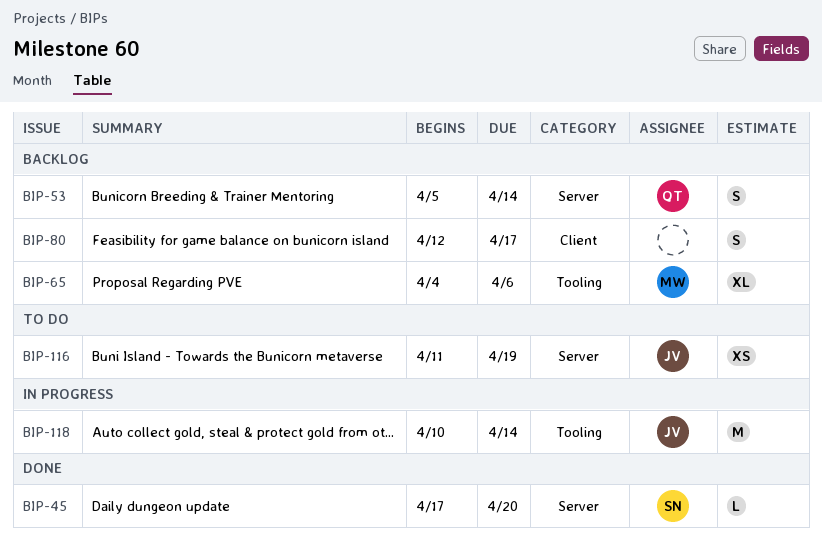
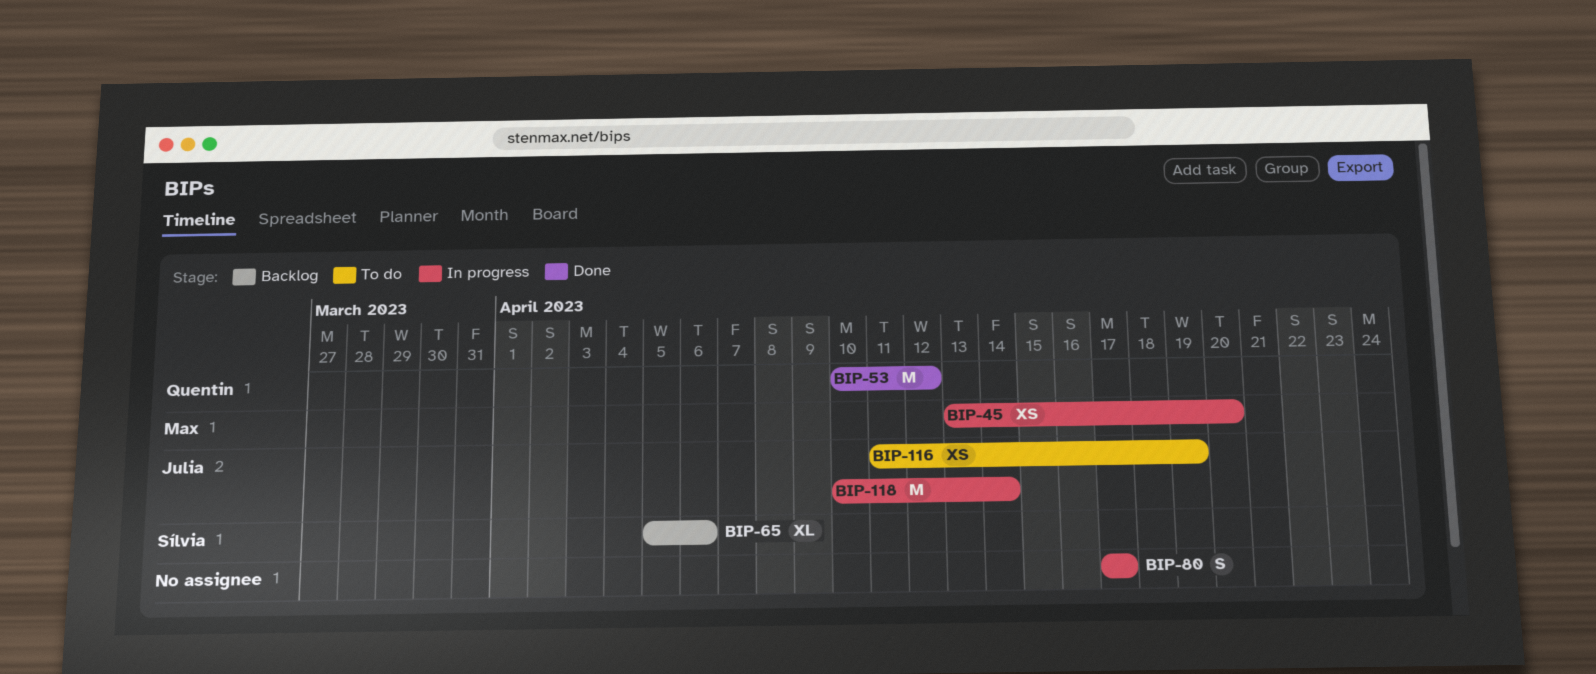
BIP-45, status: Done -> In progress
BIP-45, owner: Sílvia -> Max
BIP-45, estimate: L -> XS
BIP-45, start: Apr 17 -> Apr 13
BIP-53, status: Backlog -> Done
BIP-53, estimate: S -> M
BIP-53, start: Apr 5 -> Apr 10
BIP-53, due: Apr 14 -> Apr 12
BIP-65, owner: Max -> Sílvia
BIP-65, start: Apr 4 -> Apr 5
BIP-80, status: Backlog -> In progress
BIP-80, start: Apr 12 -> Apr 17

